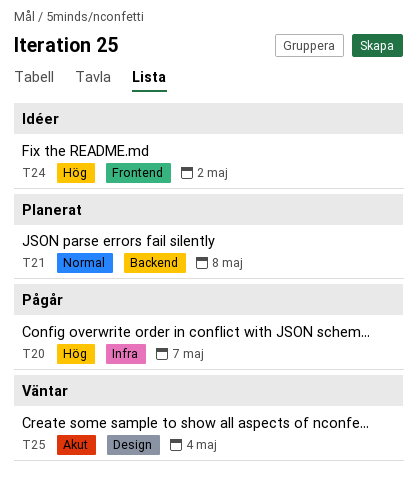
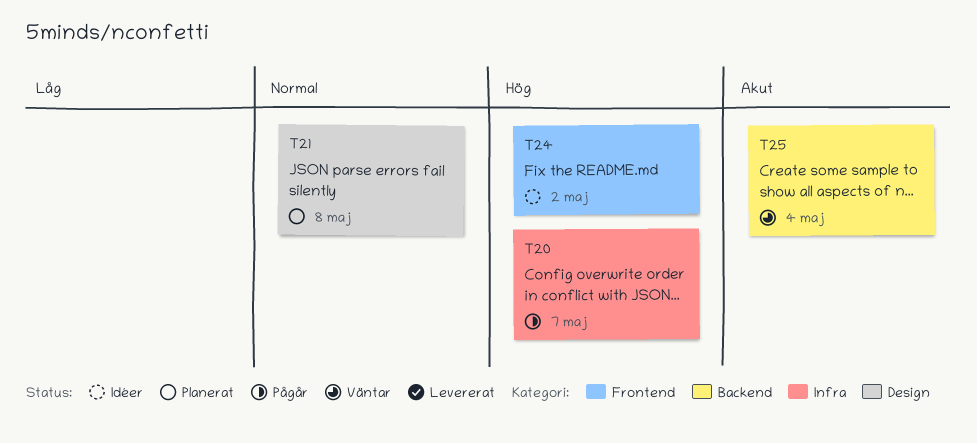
T21, label: Backend -> Design
T25, label: Design -> Backend

